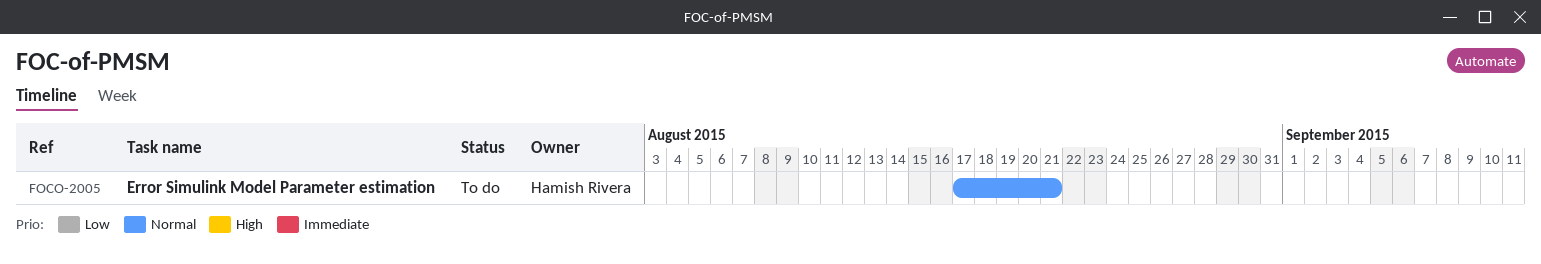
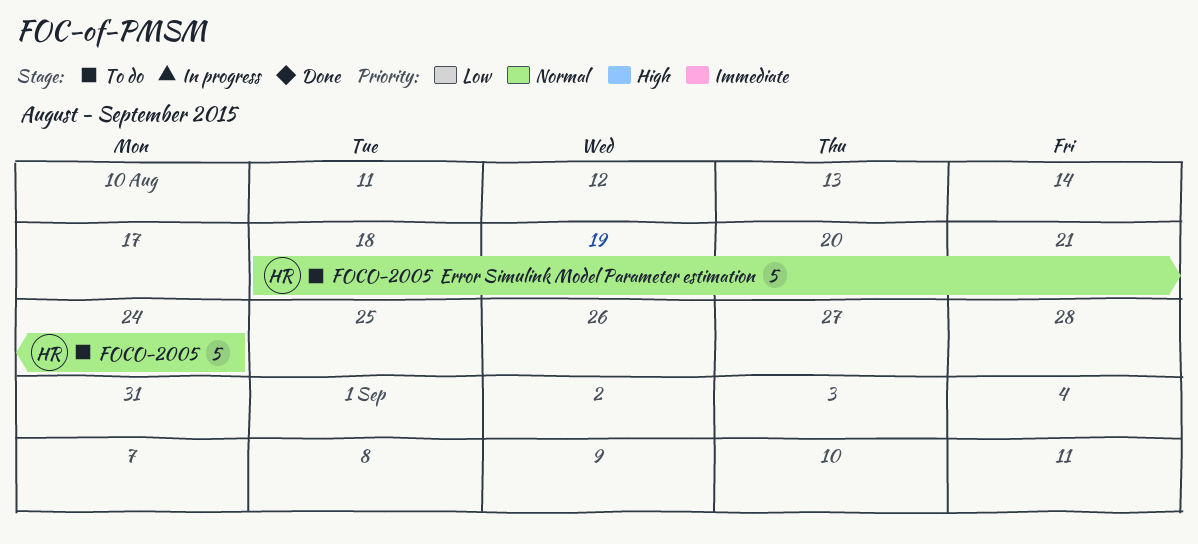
FOCO-2005, start: Aug 17 -> Aug 18
FOCO-2005, due: Aug 21 -> Aug 24

